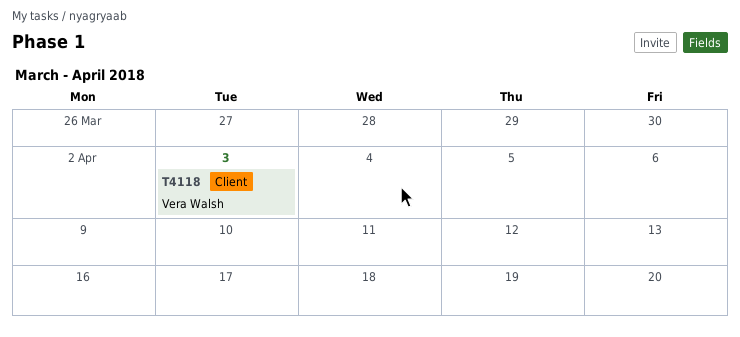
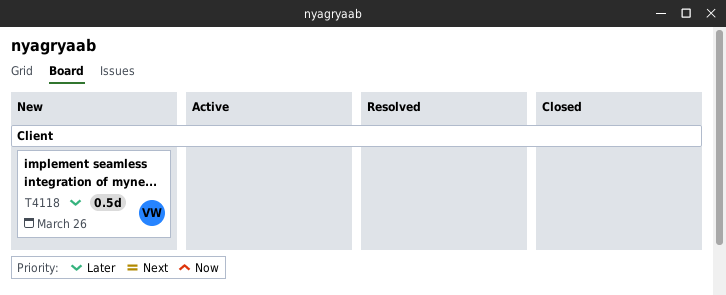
T4118, due: Apr 3 -> Mar 26

